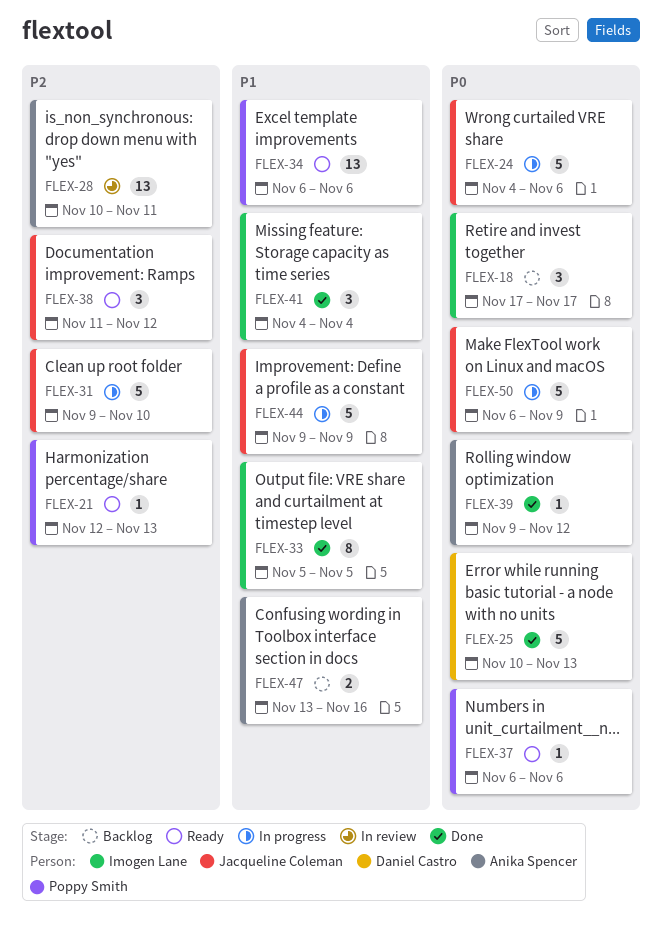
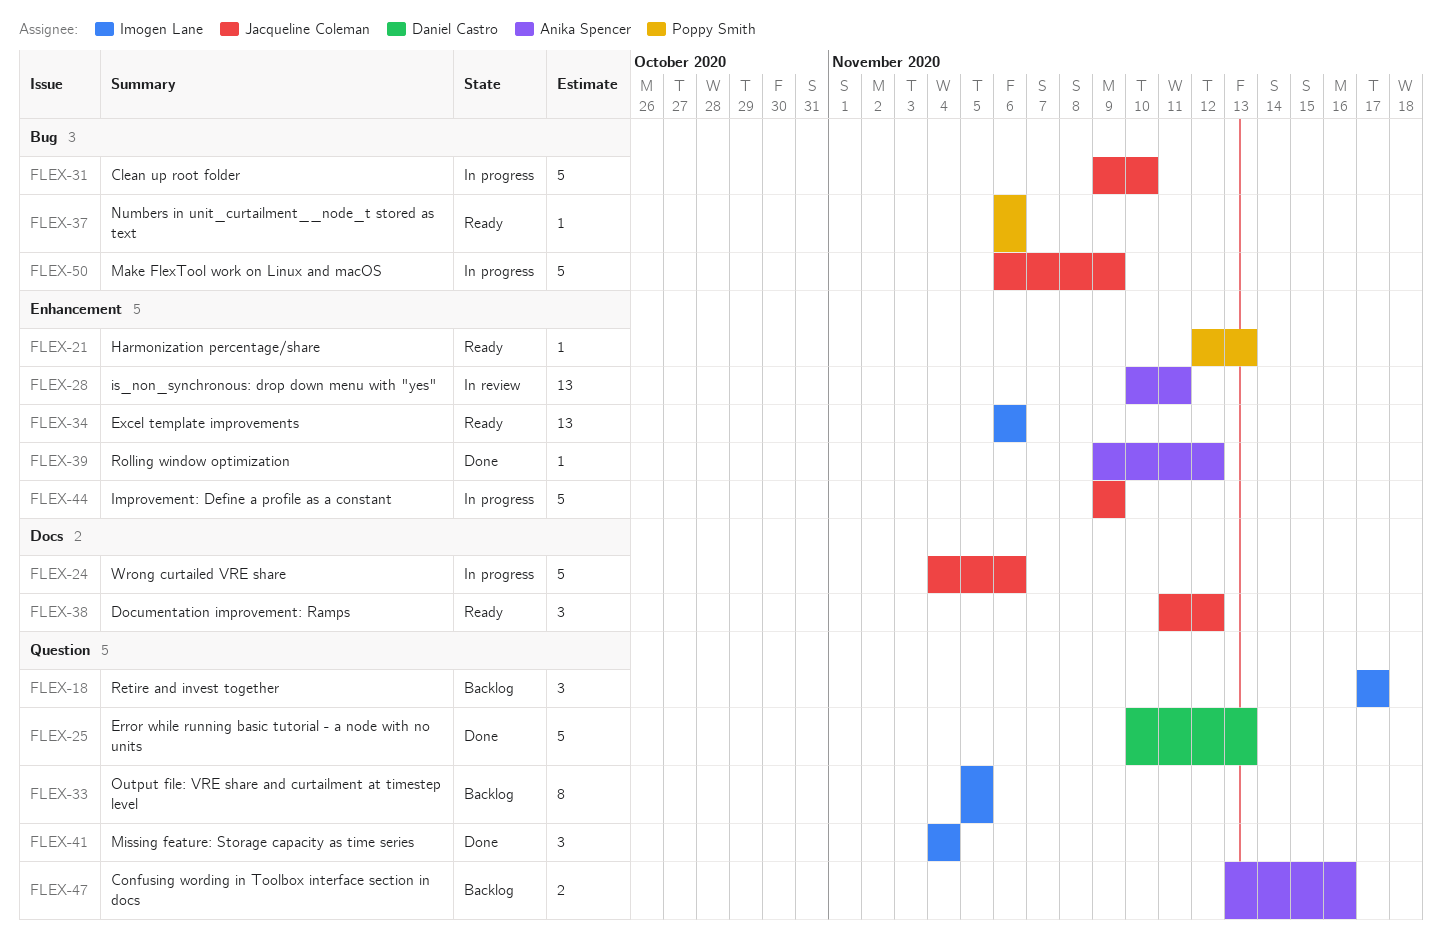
FLEX-33, status: Done -> Backlog
FLEX-34, owner: Poppy Smith -> Imogen Lane

